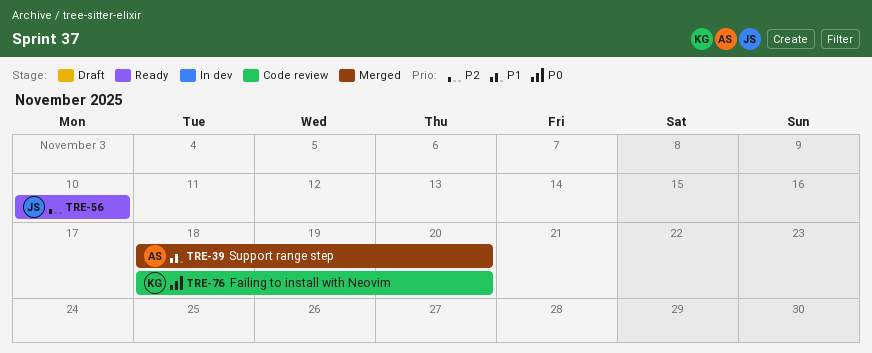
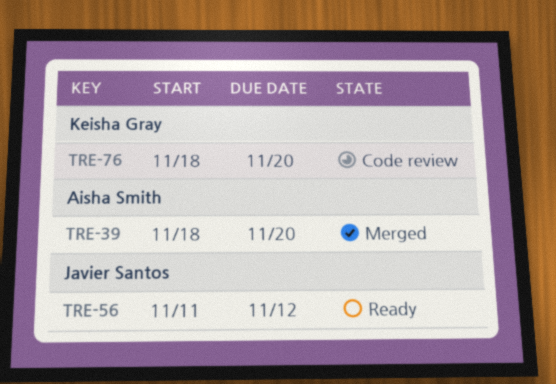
TRE-56, start: Nov 10 -> Nov 11
TRE-56, due: Nov 10 -> Nov 12

